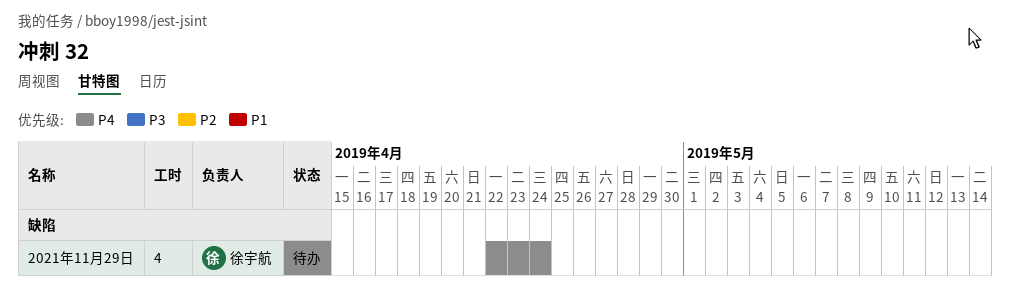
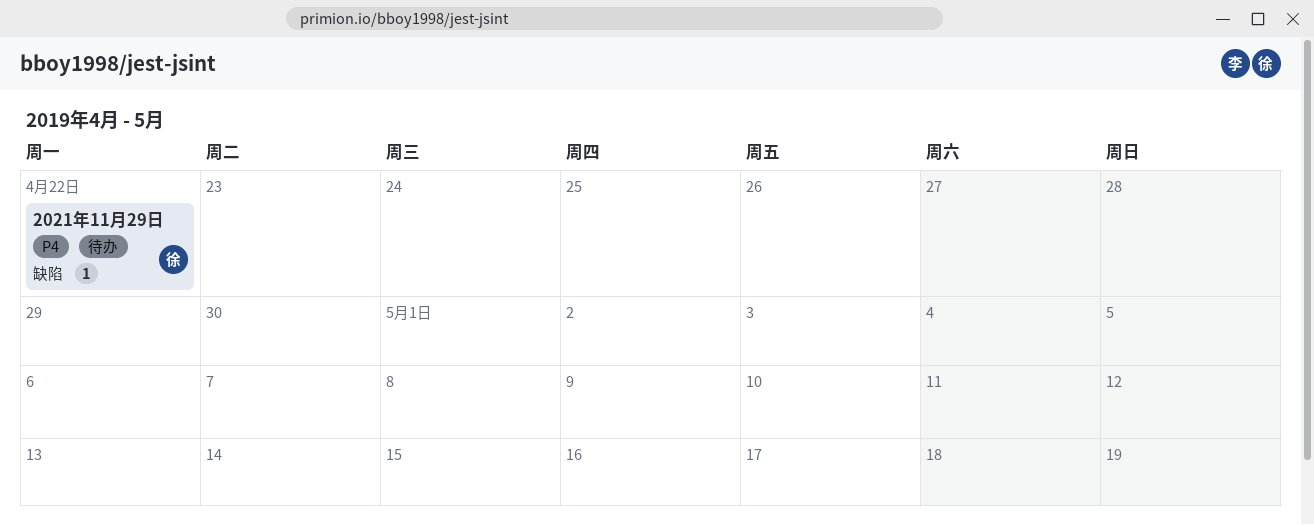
2021年11月29日, estimate: 4 -> 1
2021年11月29日, due: Apr 24 -> Apr 22

